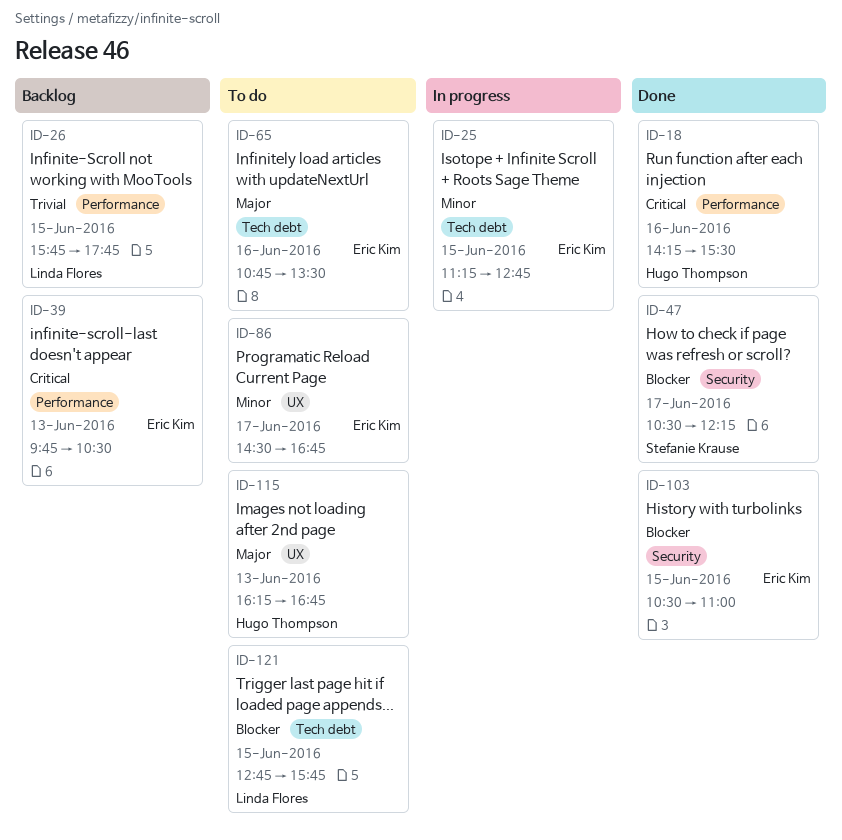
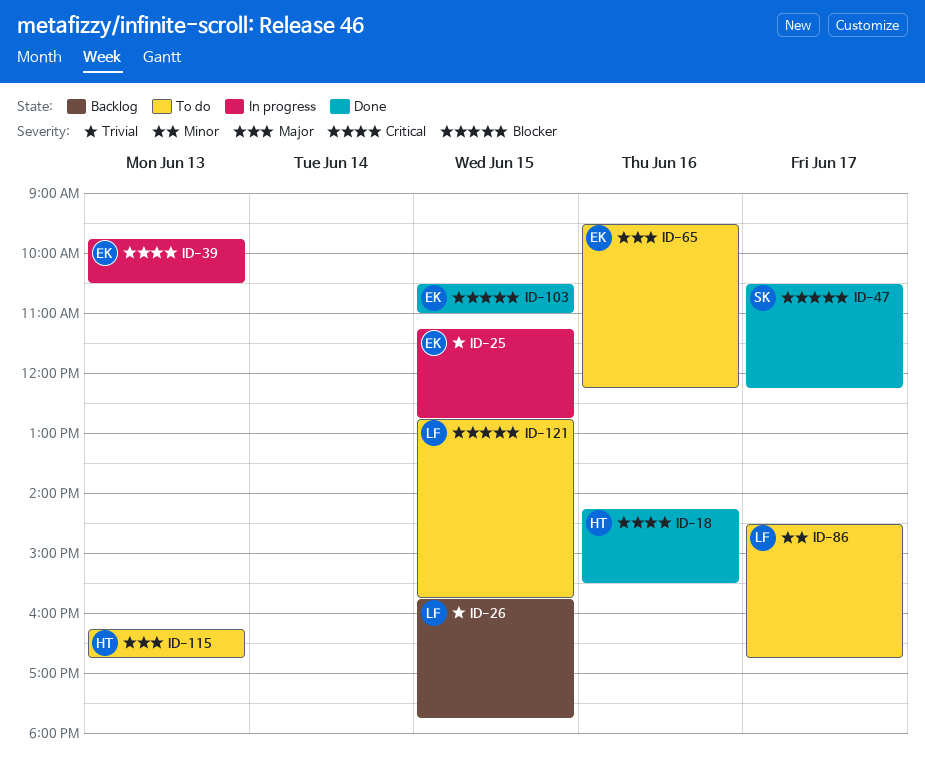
ID-25, priority: Minor -> Trivial
ID-39, status: Backlog -> In progress
ID-65, begins: 10:45 -> 09:30
ID-65, ends: 13:30 -> 12:15
ID-86, owner: Eric Kim -> Linda Flores

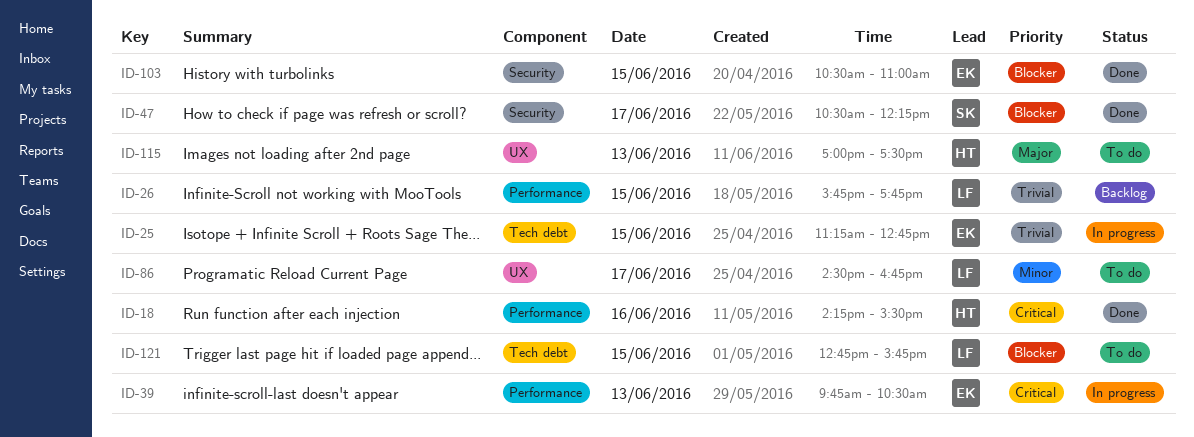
ID-65: present -> none
ID-115, begins: 16:15 -> 17:00
ID-115, ends: 16:45 -> 17:30

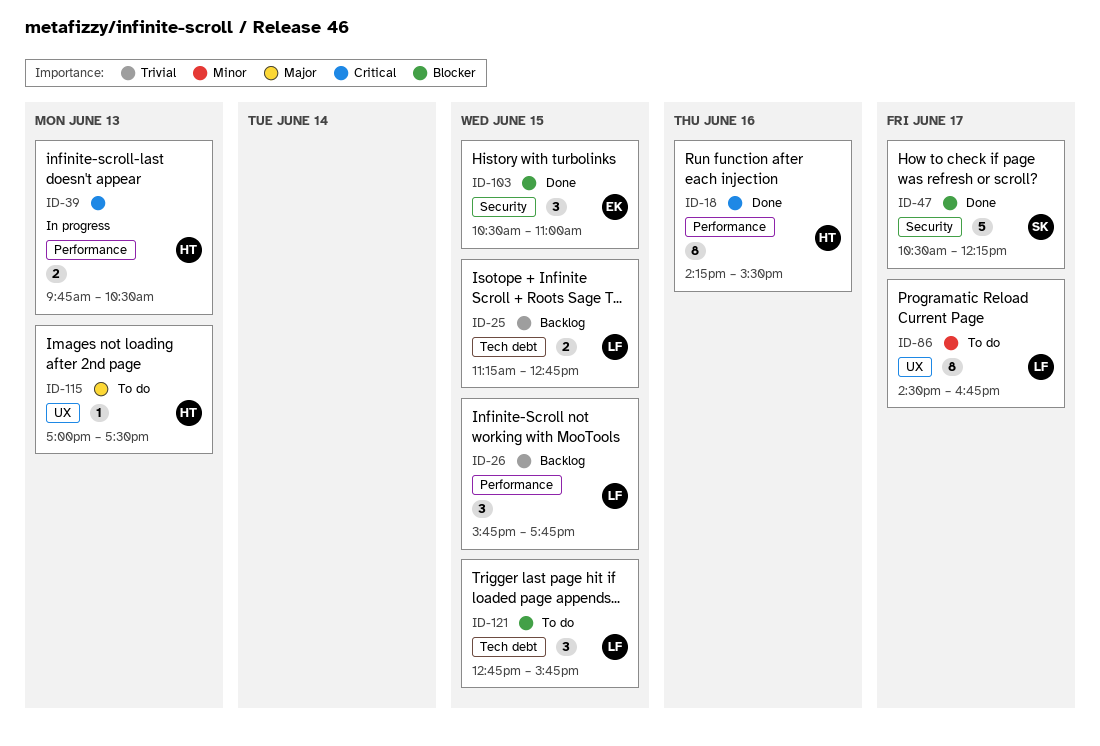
ID-25, status: In progress -> Backlog
ID-25, owner: EK -> LF
ID-39, owner: EK -> HT

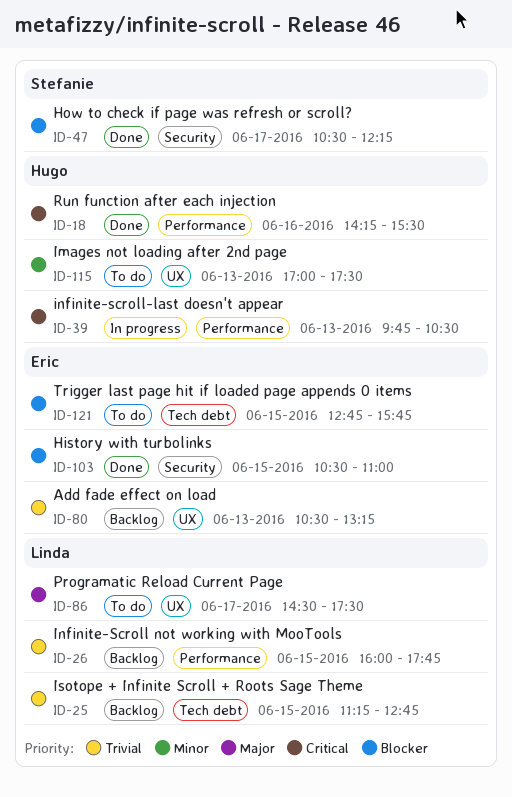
ID-26, begins: 15:45 -> 16:00
ID-80: none -> present
ID-86, priority: Minor -> Major
ID-86, ends: 16:45 -> 17:30
ID-115, priority: Major -> Minor
ID-121, owner: Linda -> Eric

